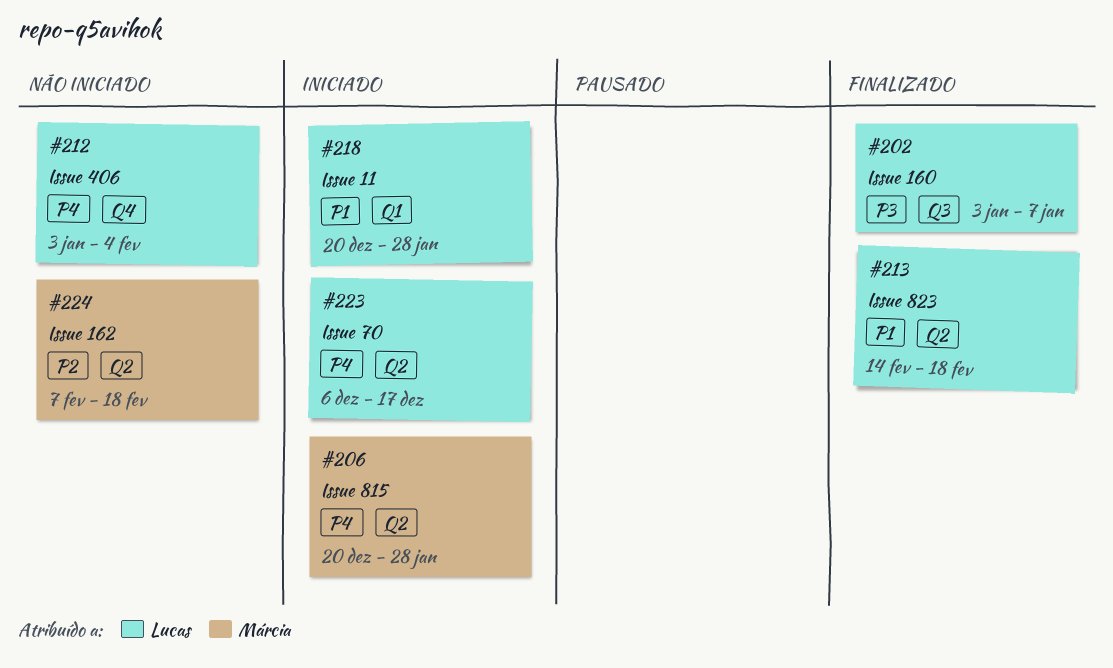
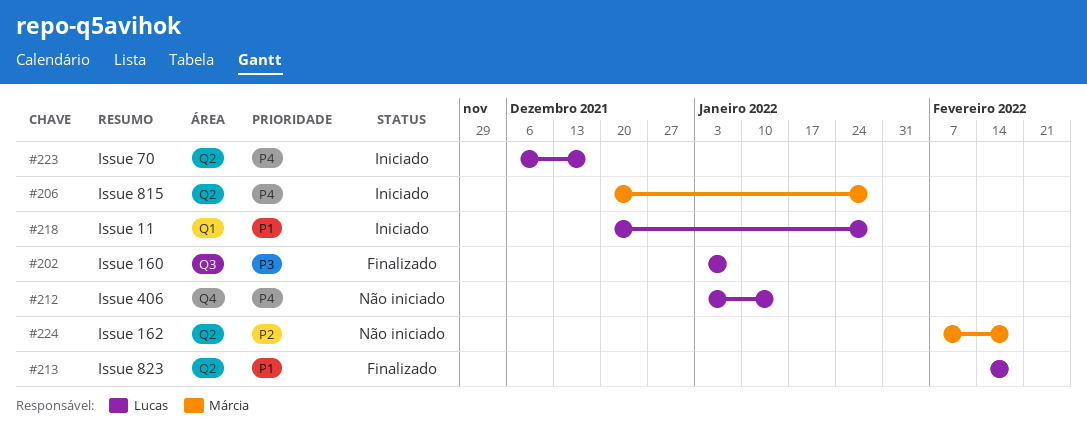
#212, due: Feb 4 -> Jan 14

